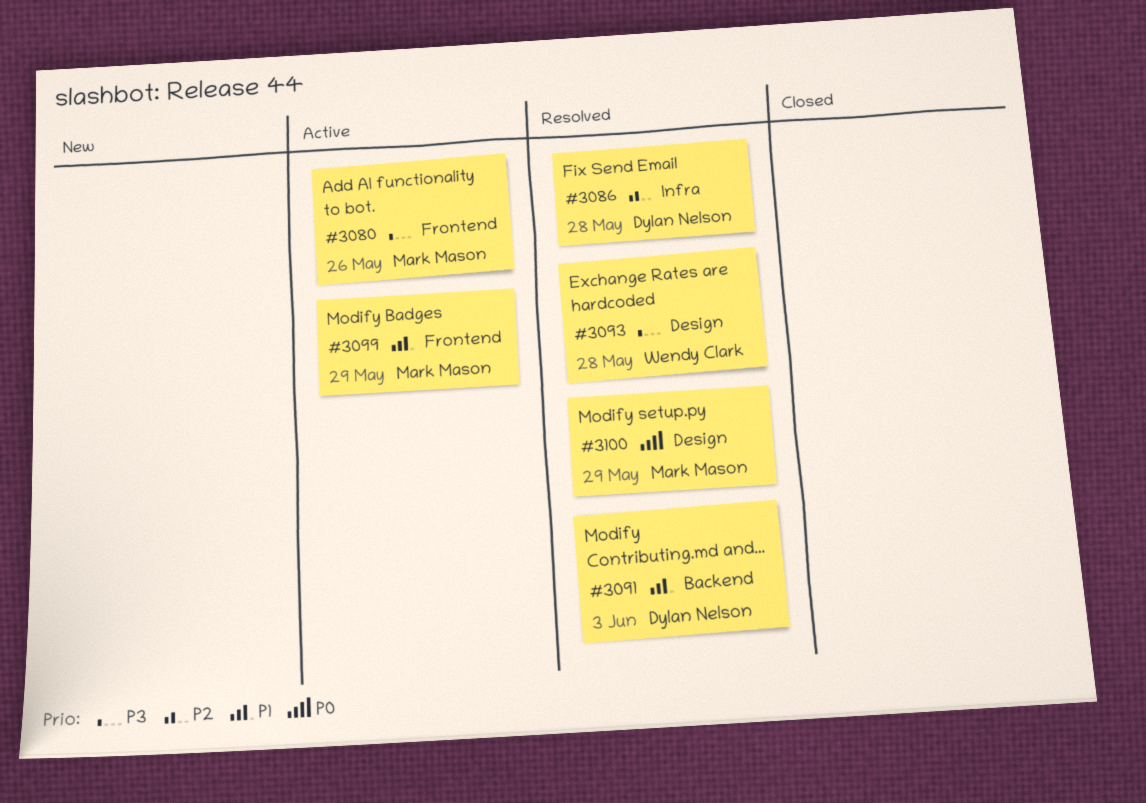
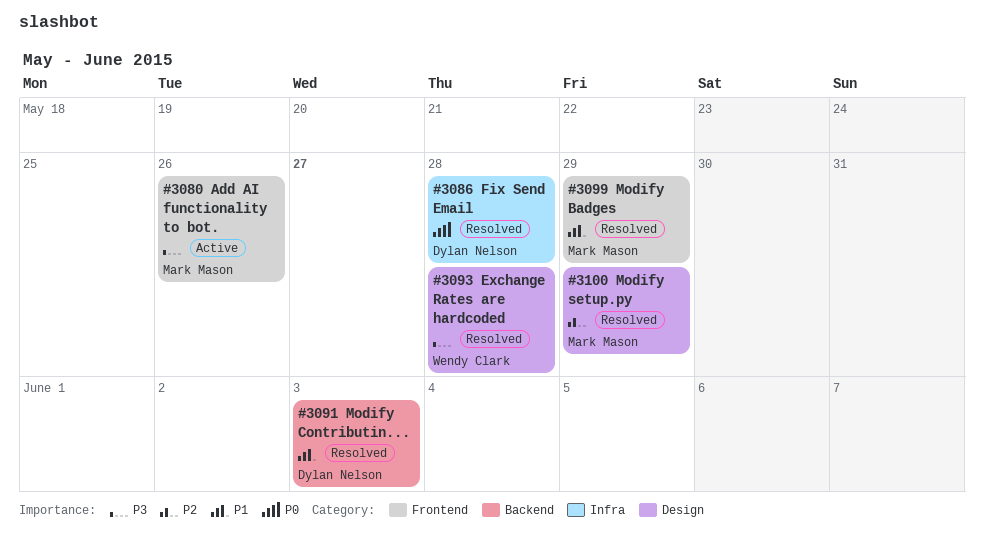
#3086, priority: P2 -> P0
#3099, status: Active -> Resolved
#3100, priority: P0 -> P2

